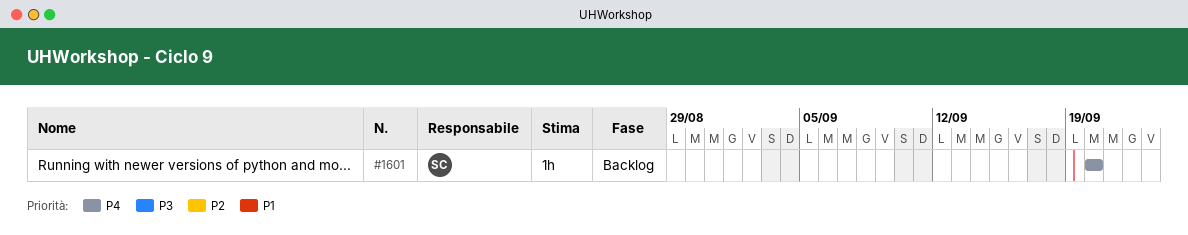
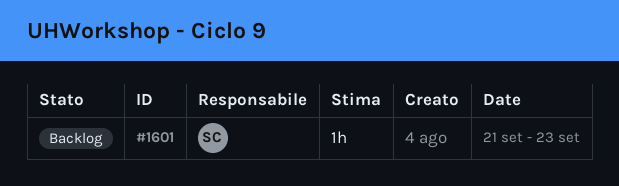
#1601, start: Sep 20 -> Sep 21
#1601, due: Sep 20 -> Sep 23

